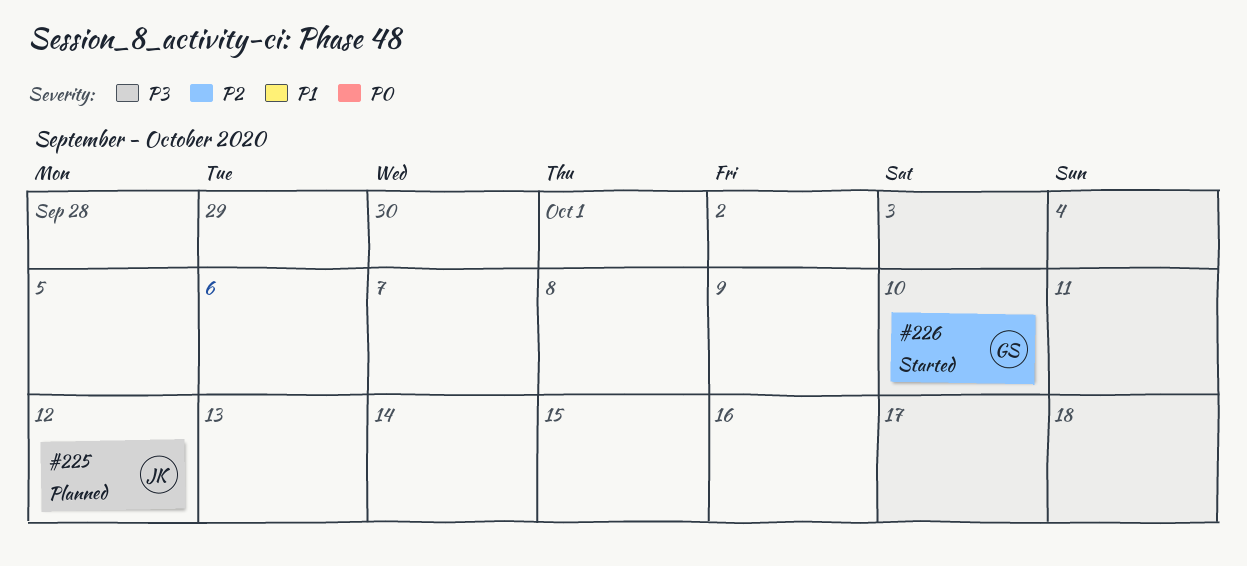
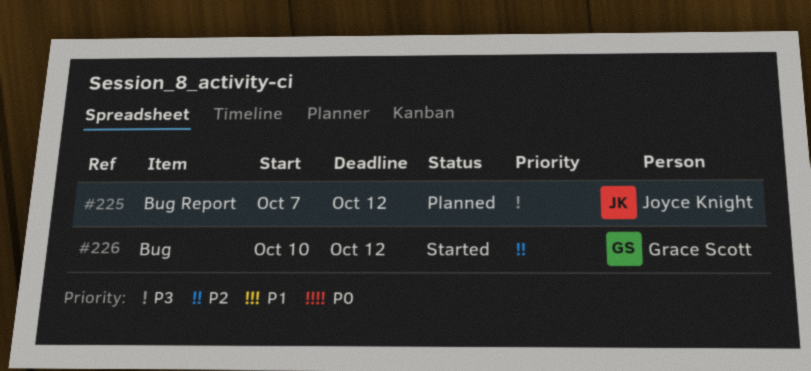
#226, due: Oct 10 -> Oct 12

